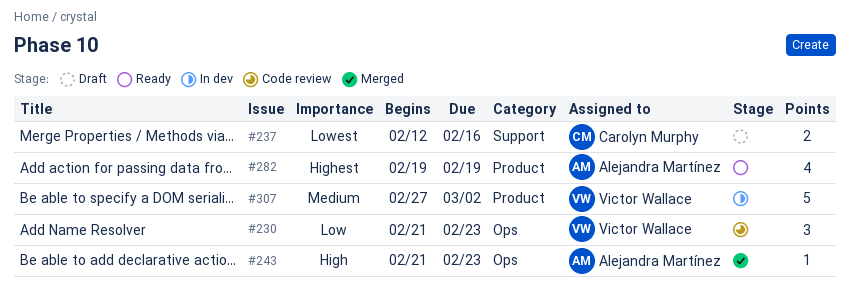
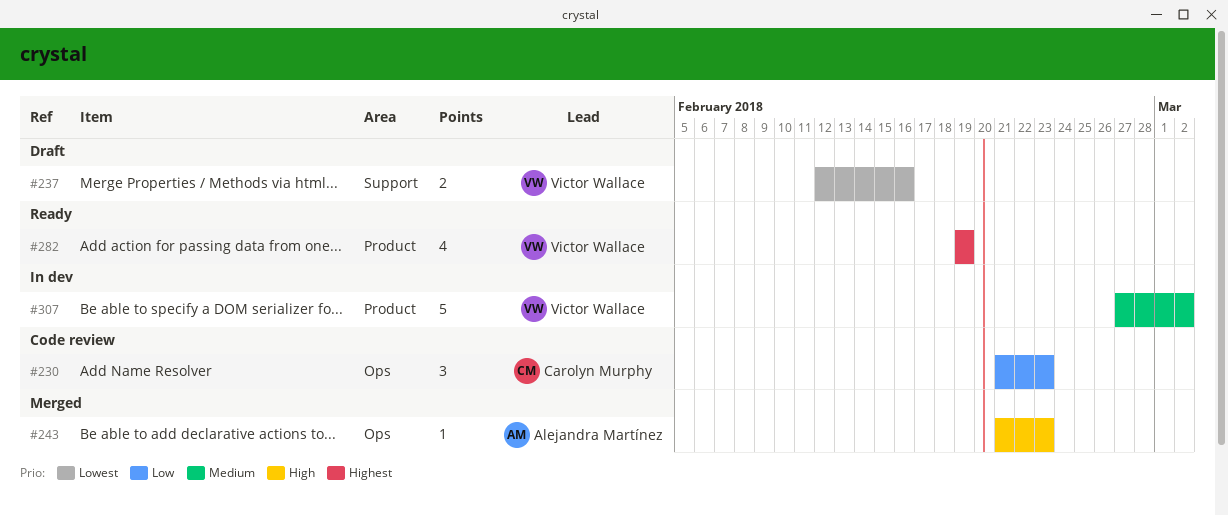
#230, owner: Victor Wallace -> Carolyn Murphy
#237, owner: Carolyn Murphy -> Victor Wallace
#282, owner: Alejandra Martínez -> Victor Wallace

